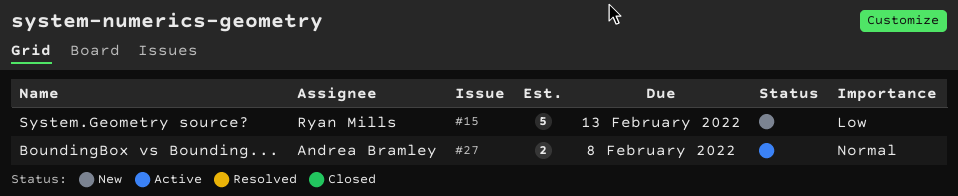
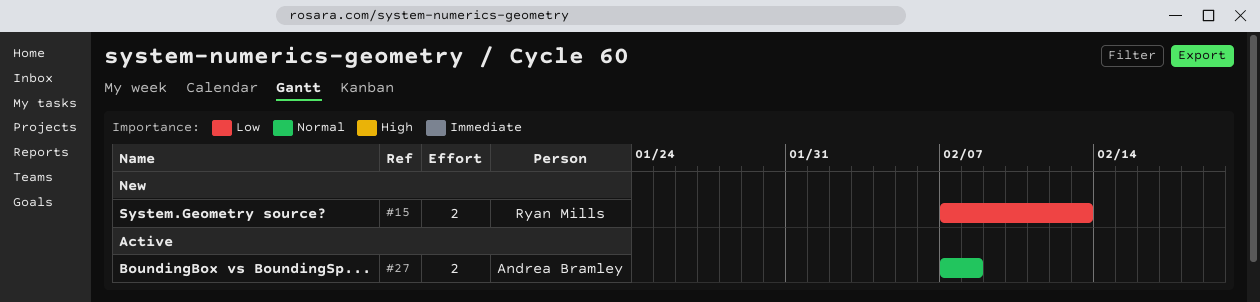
#15, estimate: 5 -> 2

